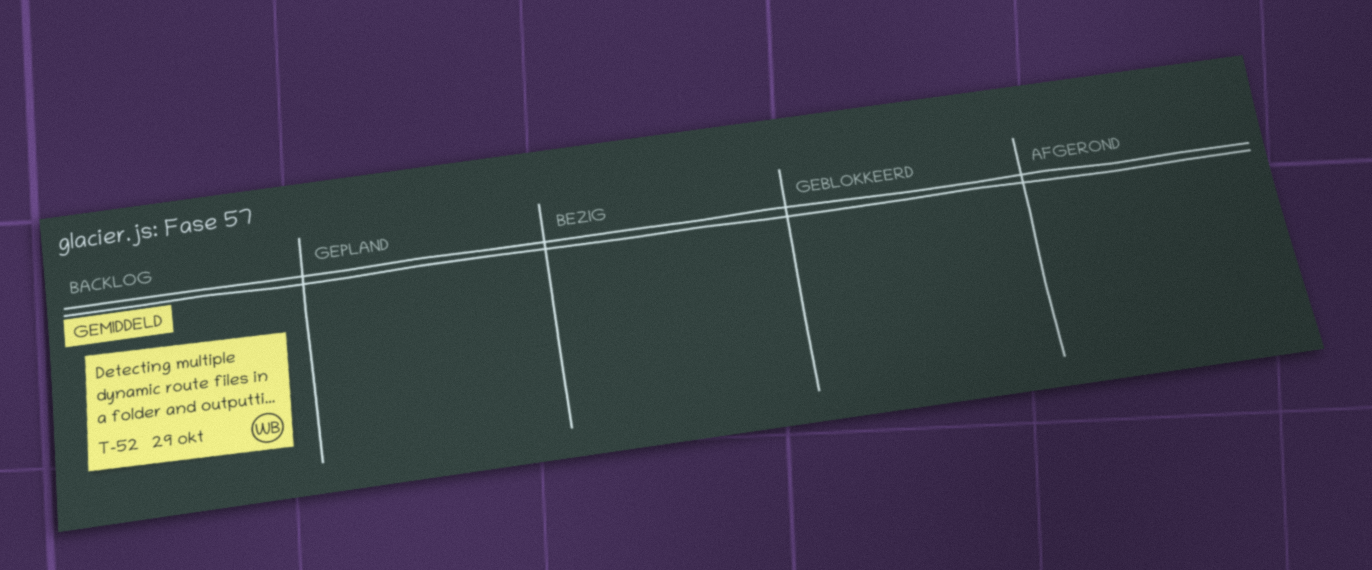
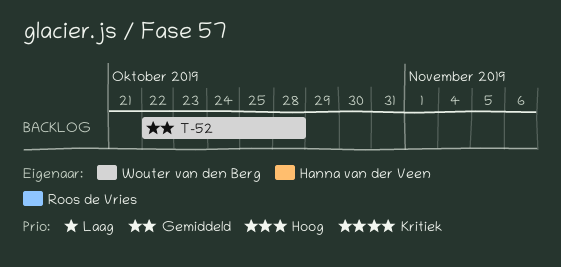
T-52, due: Oct 29 -> Oct 28

